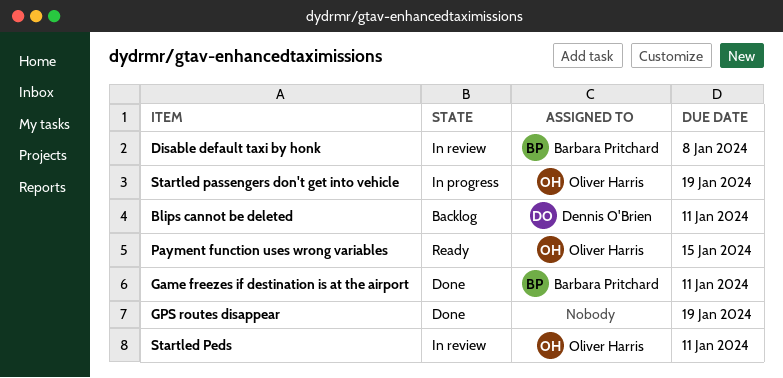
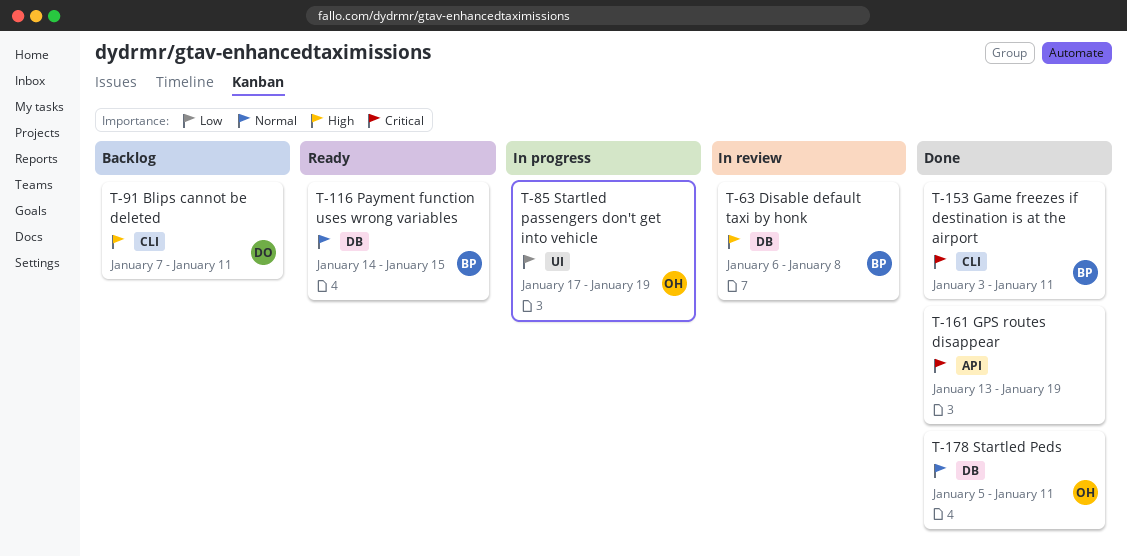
Payment function uses wrong variables, owner: Oliver Harris -> Barbara Pritchard
Startled Peds, status: In review -> Done

